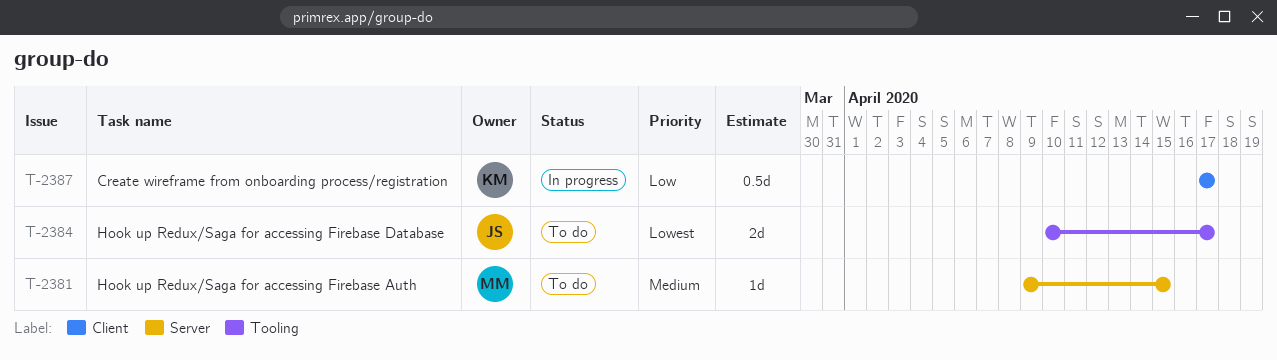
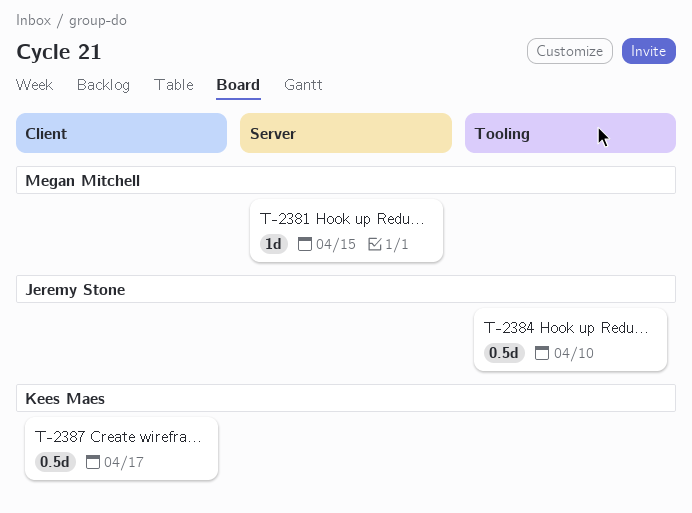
T-2384, estimate: 2d -> 0.5d
T-2384, due: Apr 17 -> Apr 10

